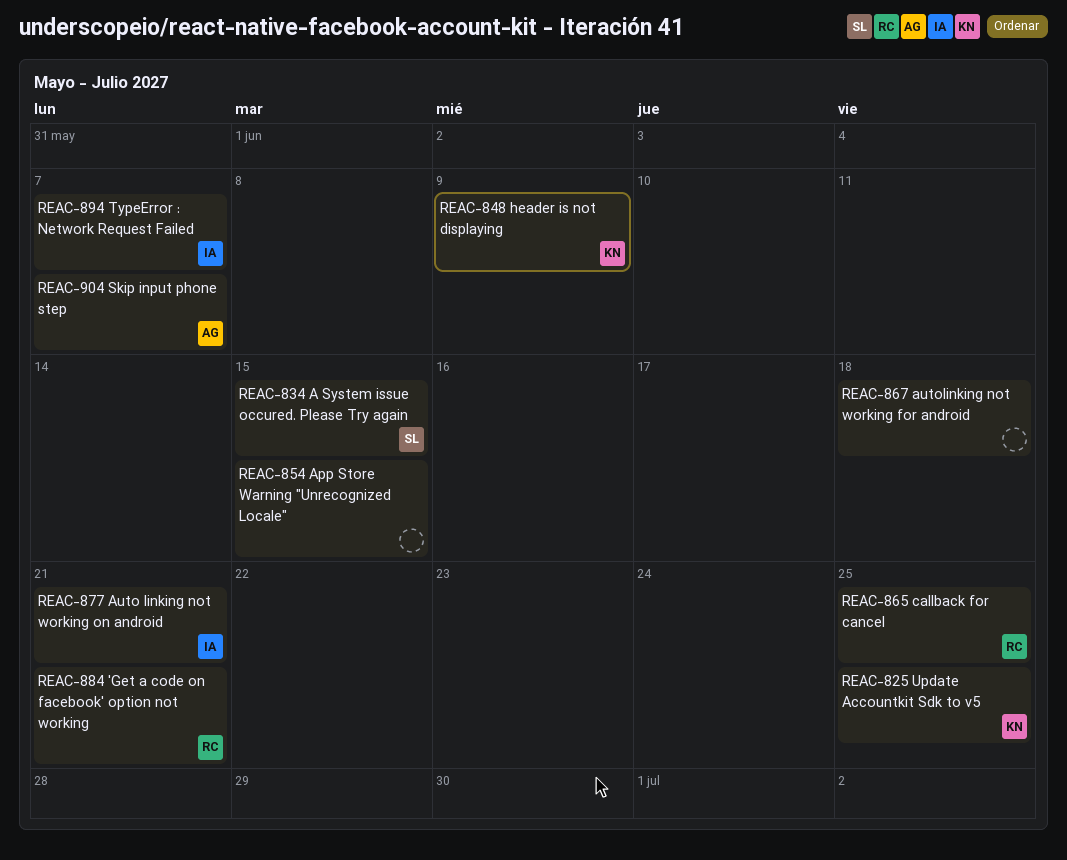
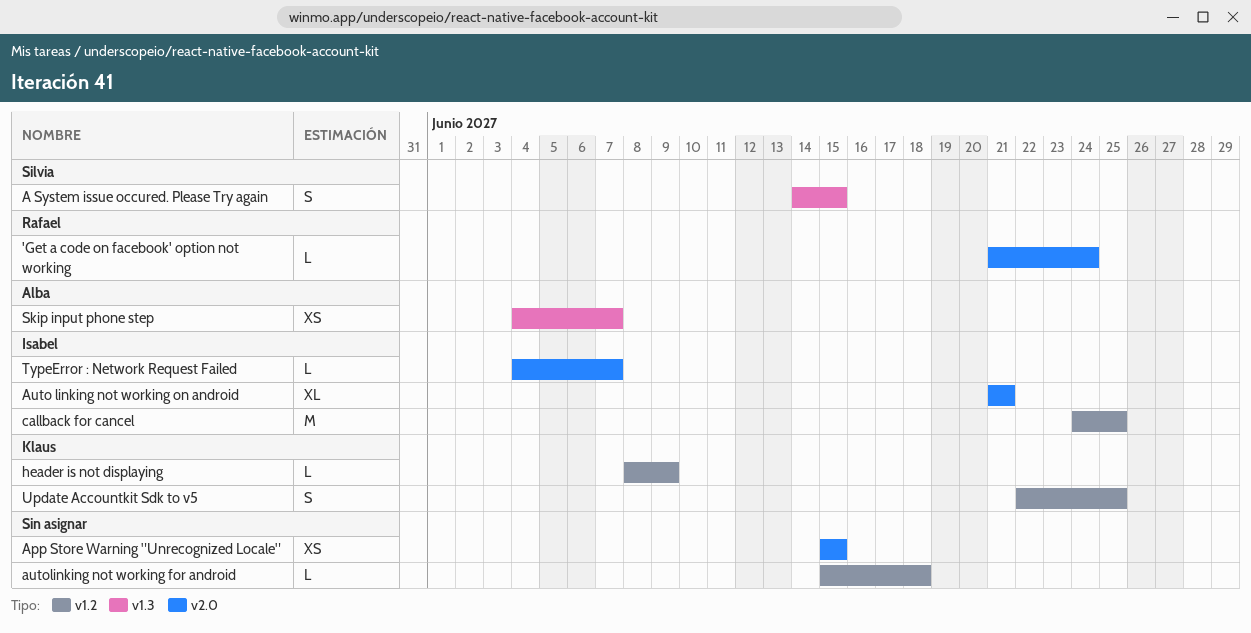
'Get a code on facebook' option not working, due: Jun 21 -> Jun 24
callback for cancel, owner: Rafael -> Isabel

